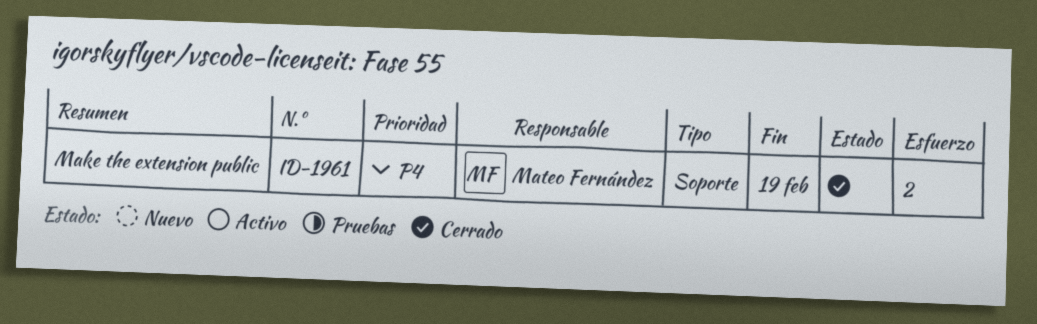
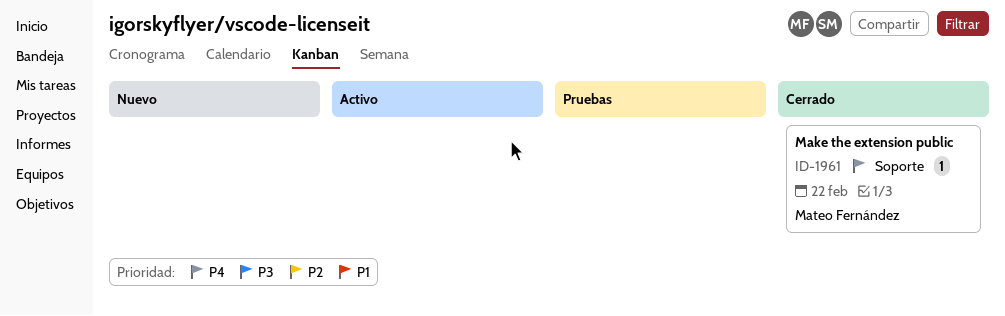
ID-1961, estimate: 2 -> 1
ID-1961, due: Feb 19 -> Feb 22

